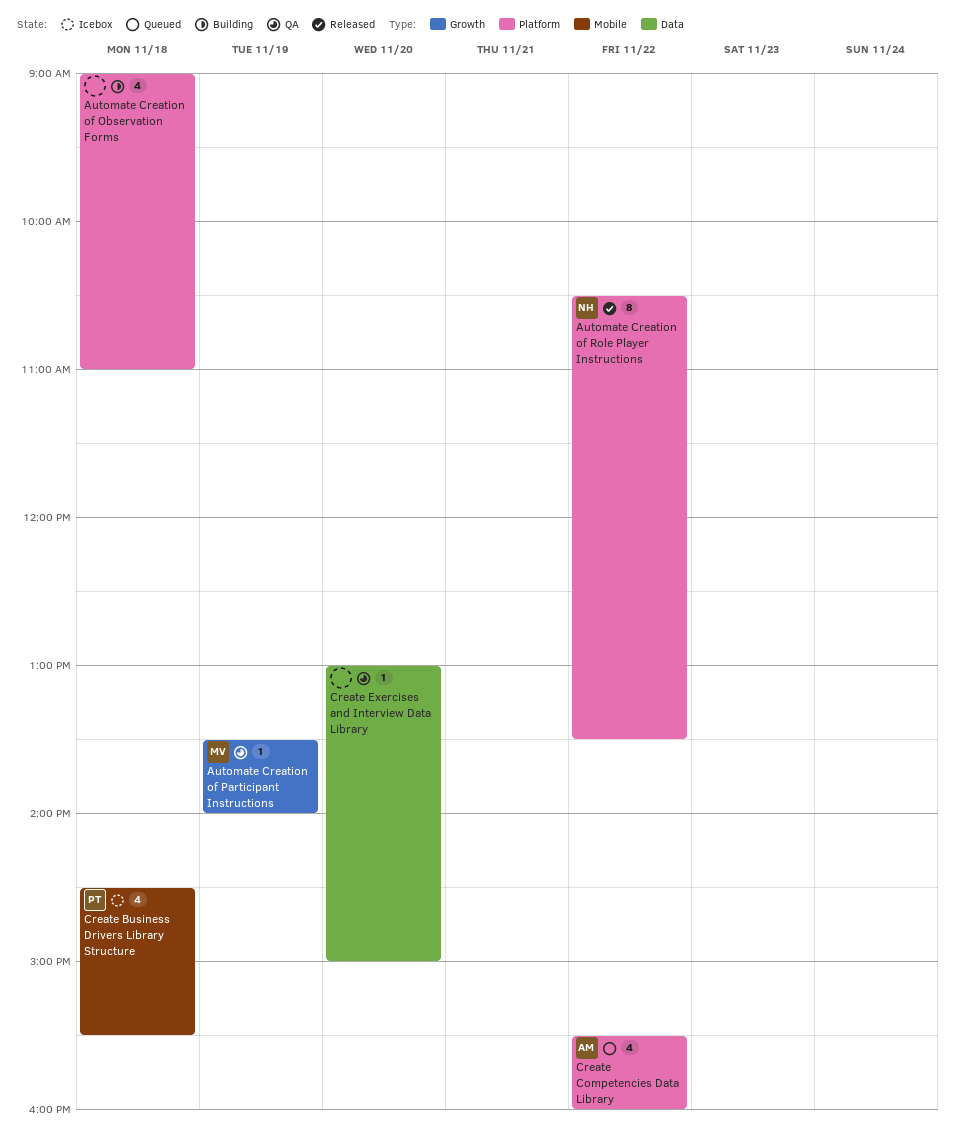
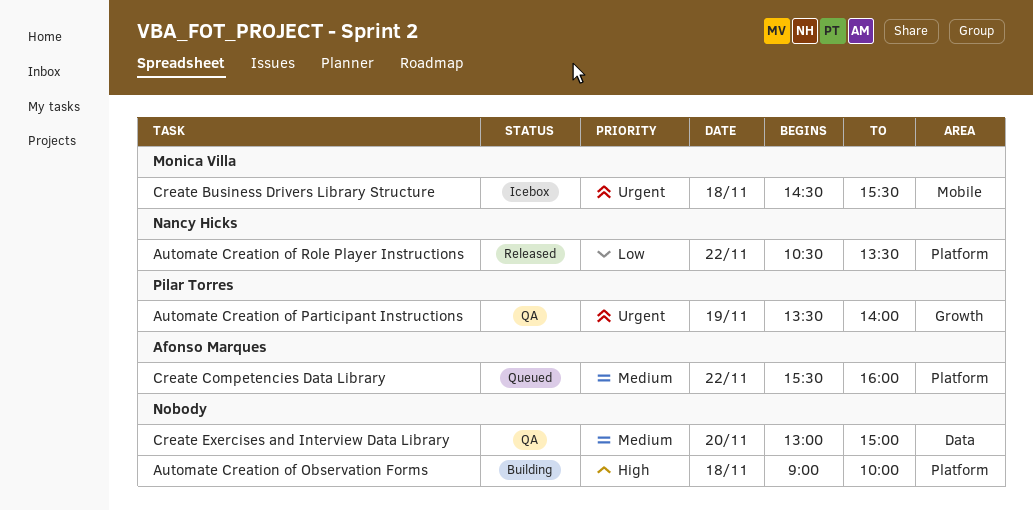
Automate Creation of Observation Forms, ends: 11:00 -> 10:00
Automate Creation of Participant Instructions, owner: Monica Villa -> Pilar Torres
Create Business Drivers Library Structure, owner: Pilar Torres -> Monica Villa

